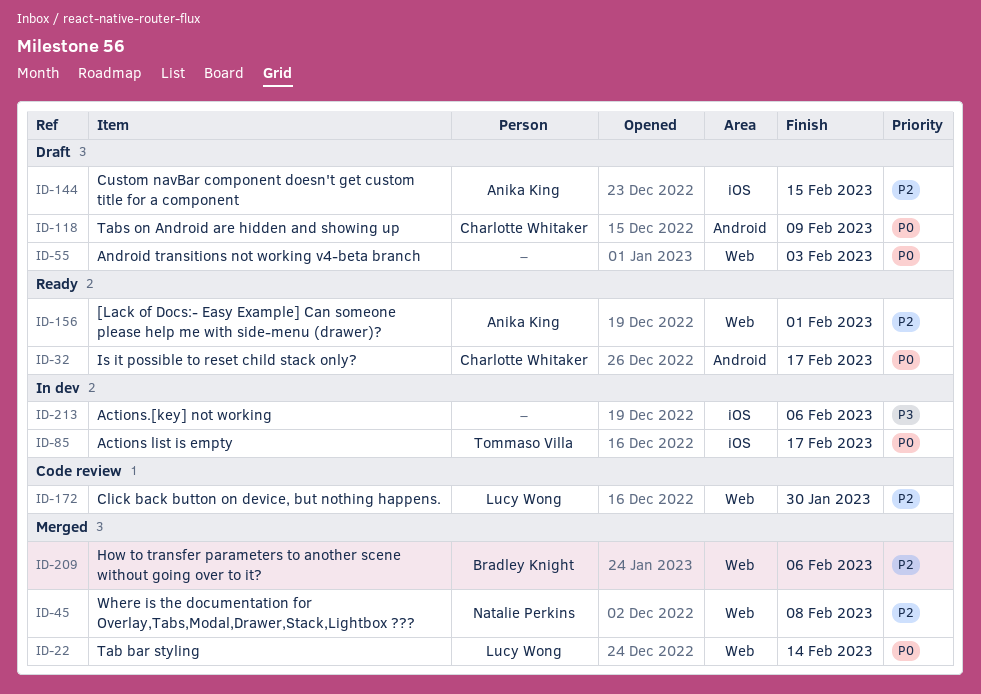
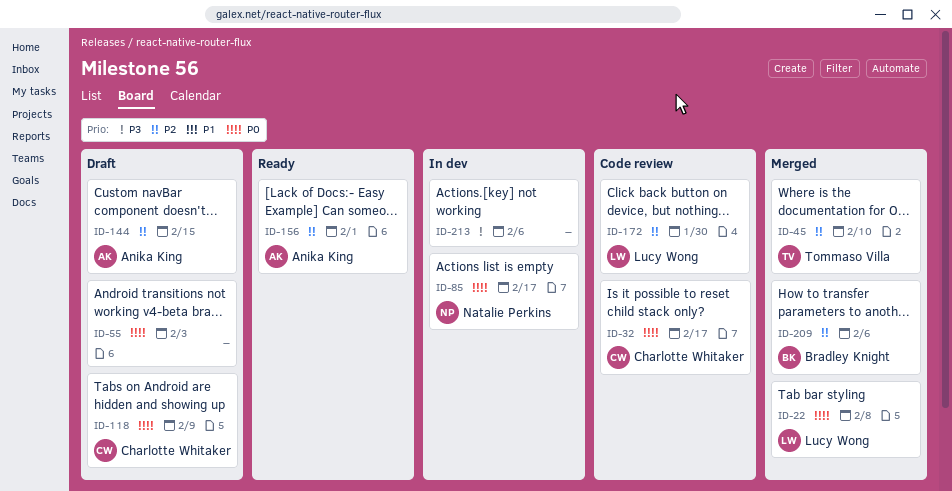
ID-22, due: Feb 14 -> Feb 8
ID-32, status: Ready -> Code review
ID-45, owner: Natalie Perkins -> Tommaso Villa
ID-45, due: Feb 8 -> Feb 10
ID-85, owner: Tommaso Villa -> Natalie Perkins

